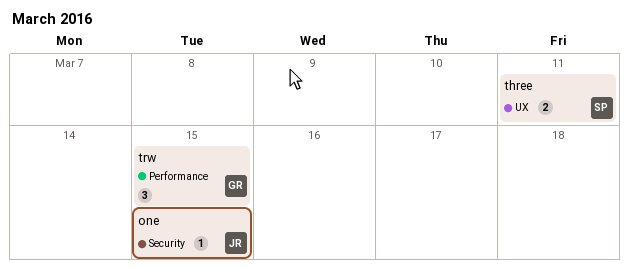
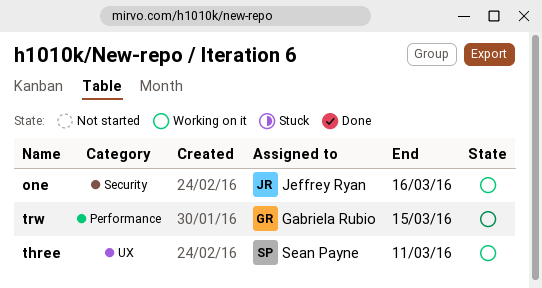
one, due: Mar 15 -> Mar 16

